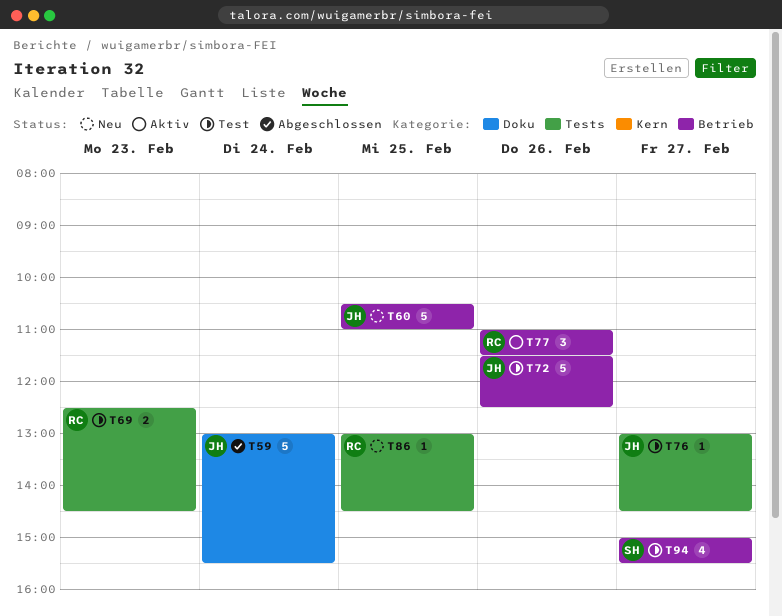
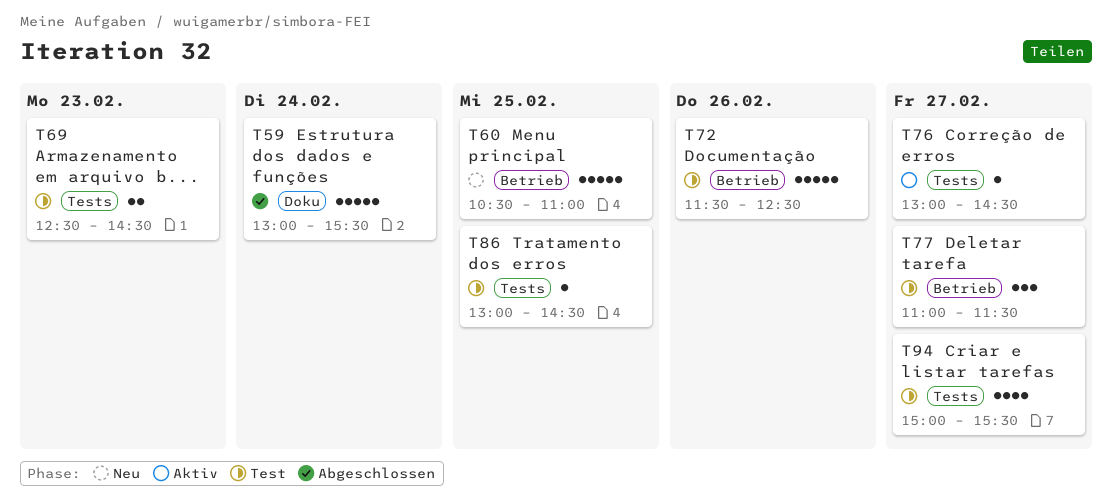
T76, status: Test -> Aktiv
T77, status: Aktiv -> Test
T77, day: Feb 26 -> Feb 27
T86, status: Neu -> Test
T94, label: Betrieb -> Tests

